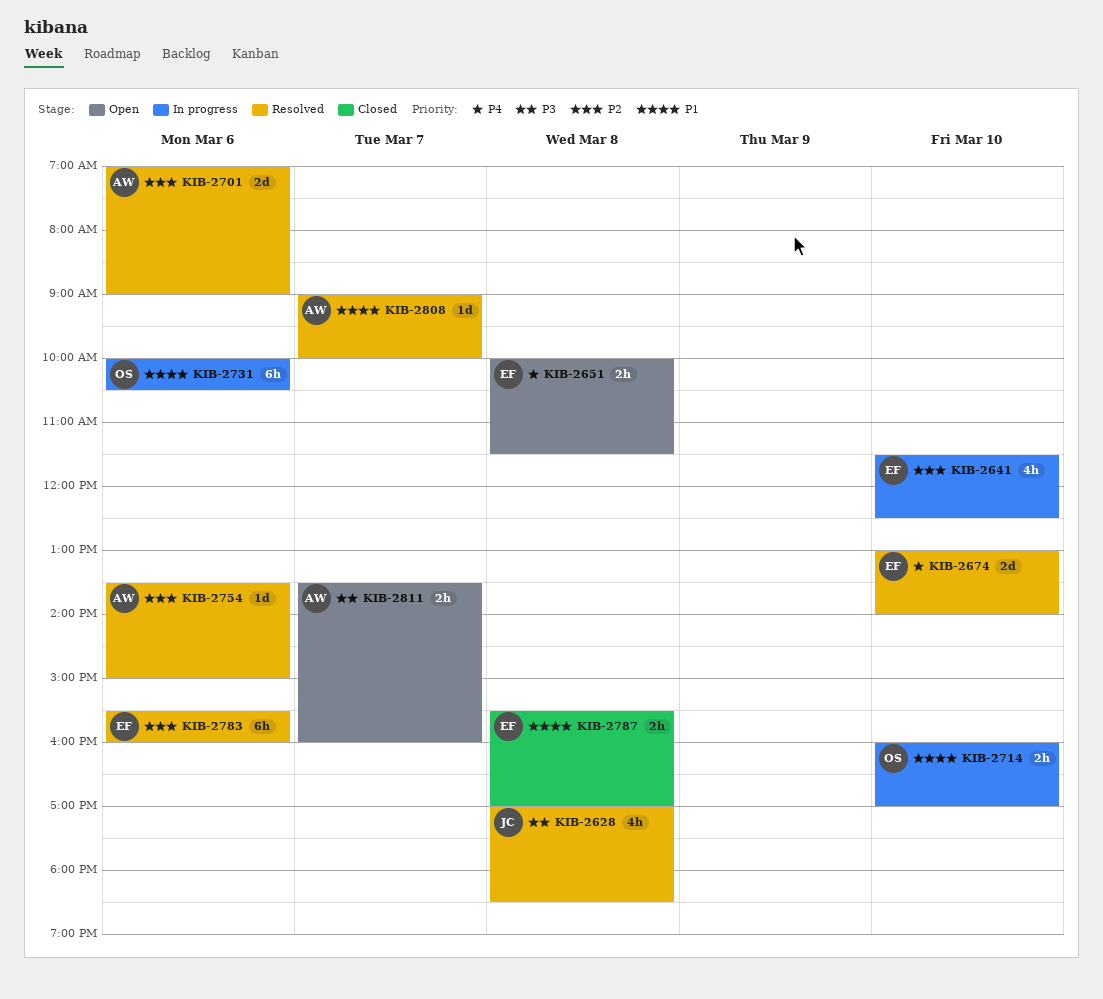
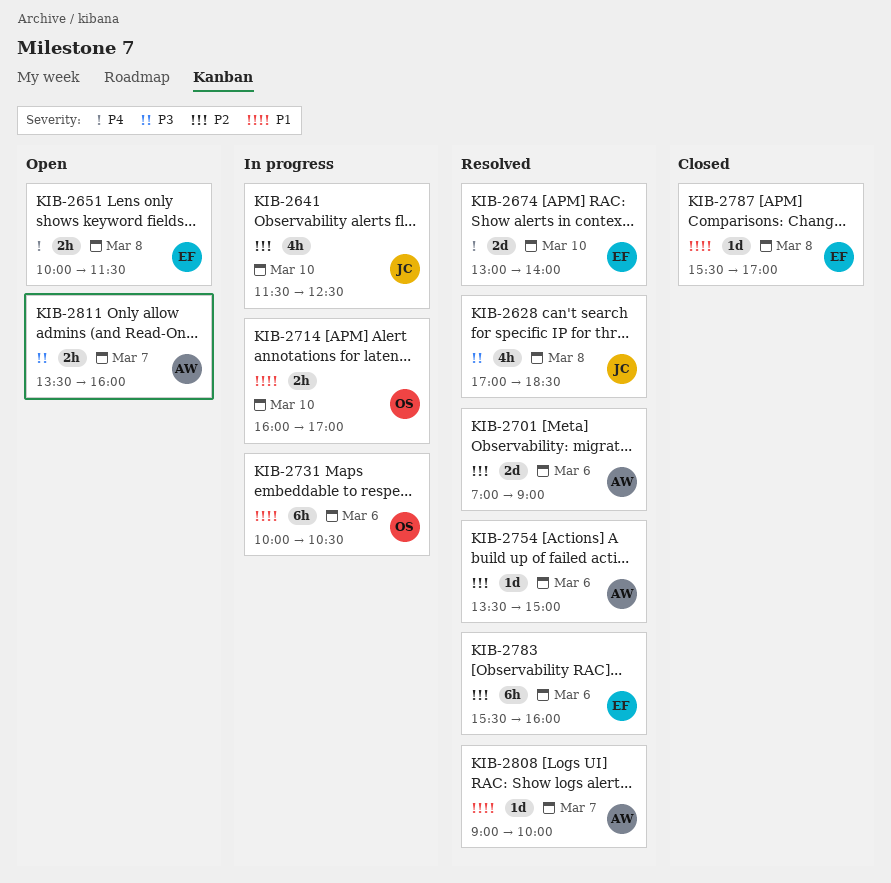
KIB-2641, owner: EF -> JC
KIB-2787, estimate: 2h -> 1d

